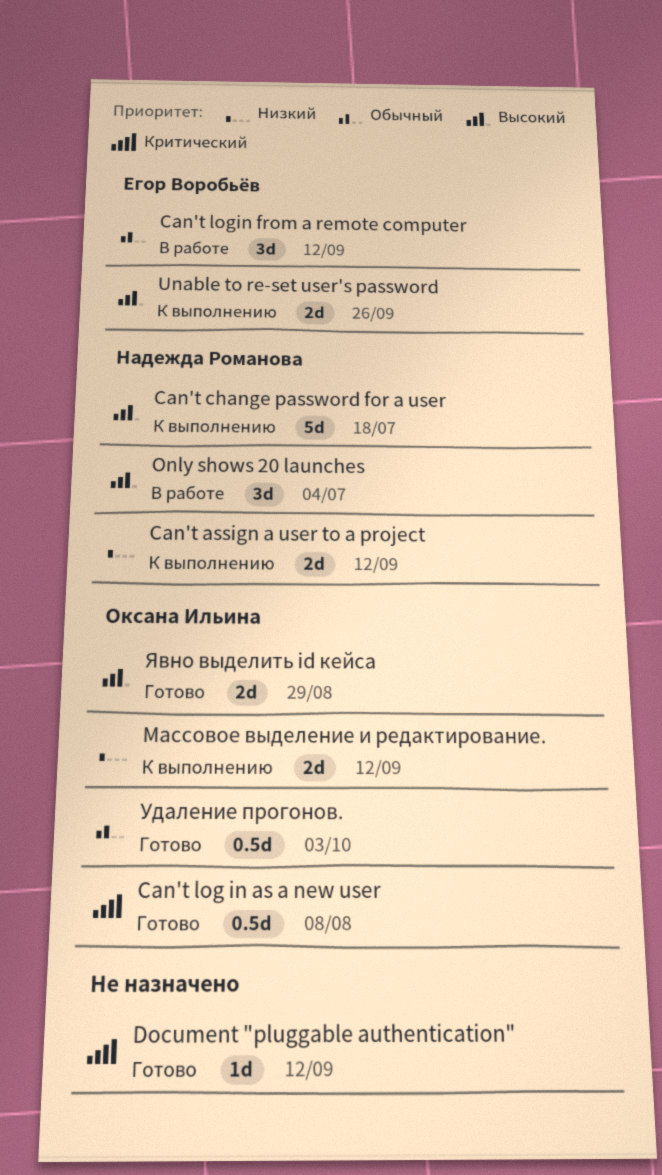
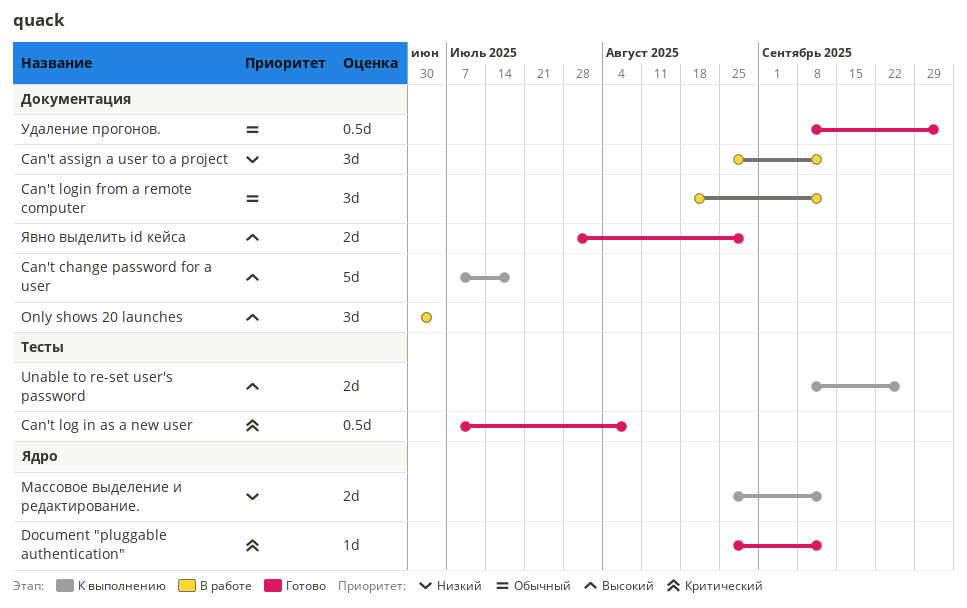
Can't assign a user to a project, status: К выполнению -> В работе
Can't assign a user to a project, estimate: 2d -> 3d

